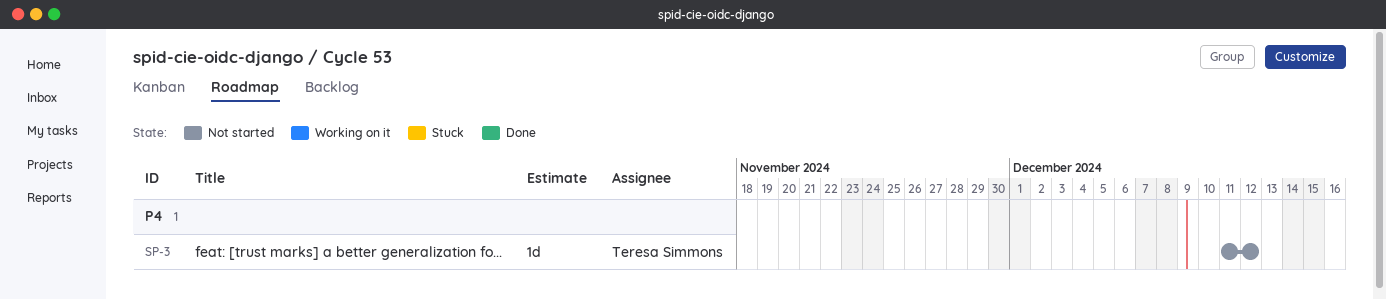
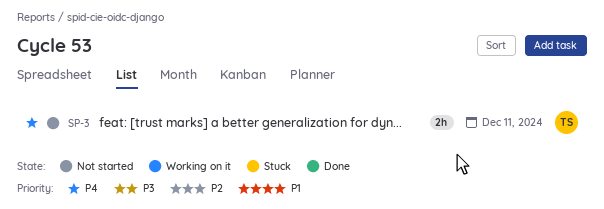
SP-3, estimate: 1d -> 2h
SP-3, due: Dec 12 -> Dec 11

